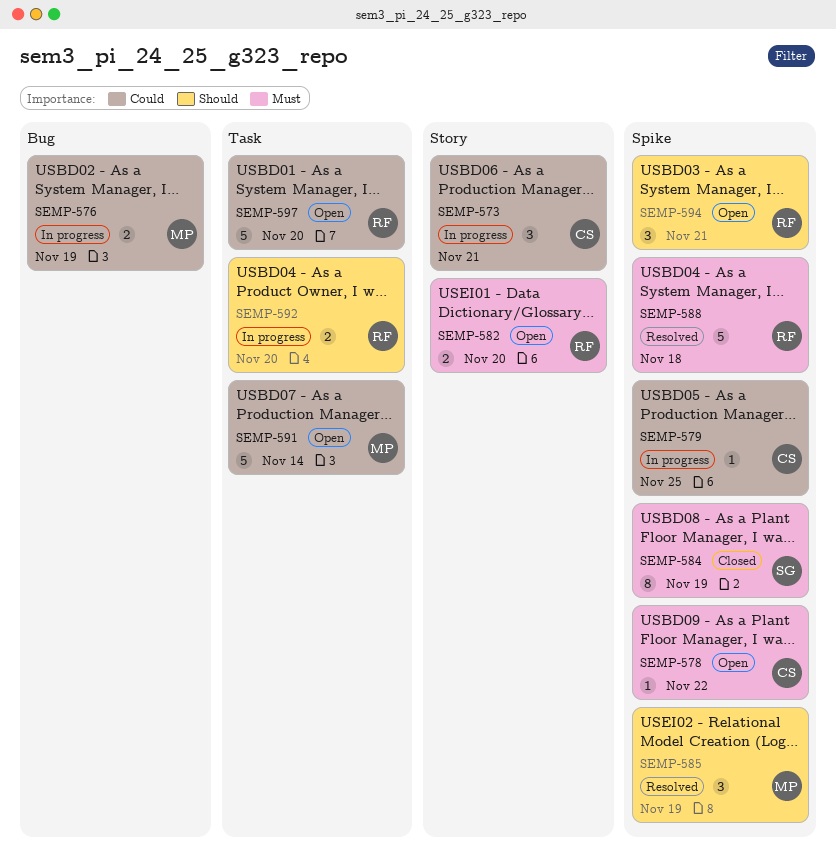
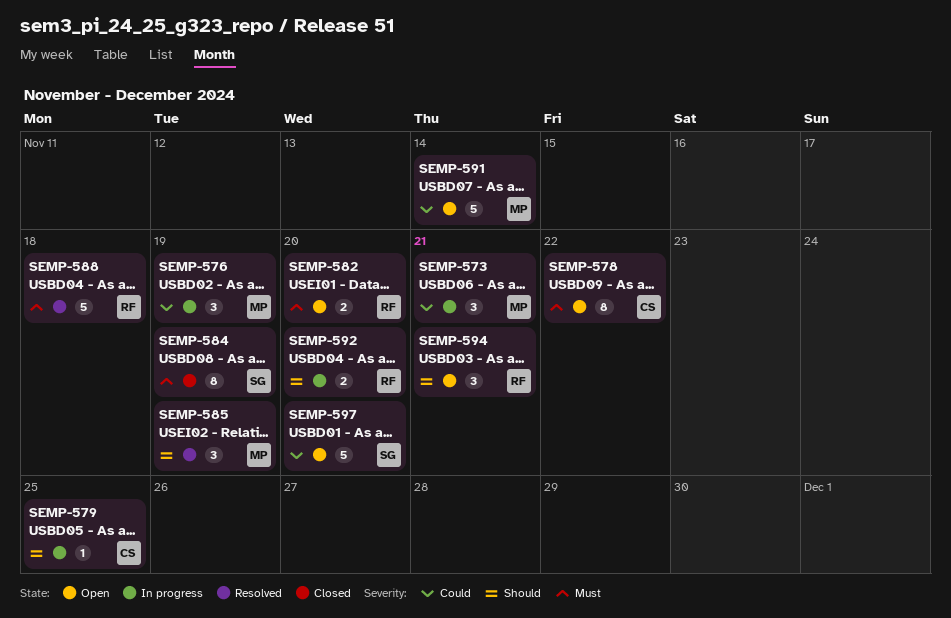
SEMP-573, owner: CS -> MP
SEMP-576, estimate: 2 -> 3
SEMP-578, estimate: 1 -> 8
SEMP-579, priority: Could -> Should
SEMP-597, owner: RF -> SG

